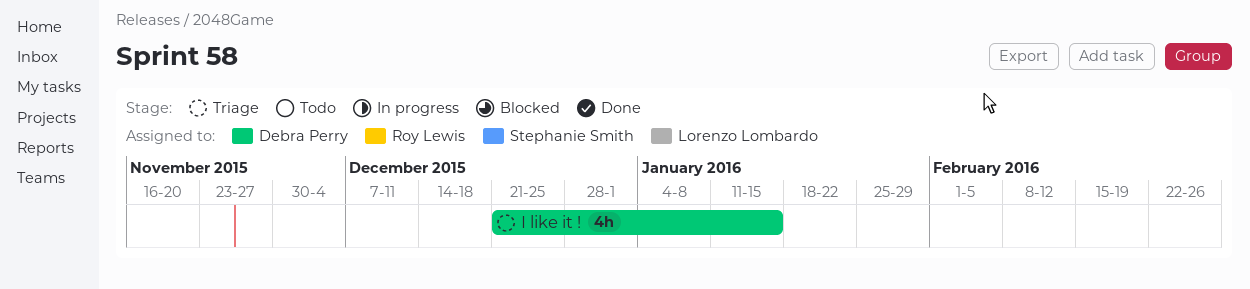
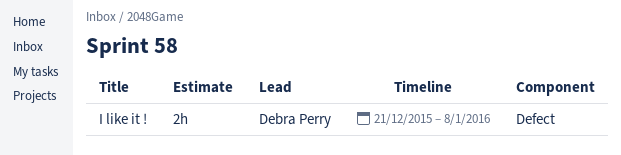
I like it !, estimate: 4h -> 2h
I like it !, due: Jan 15 -> Jan 8

